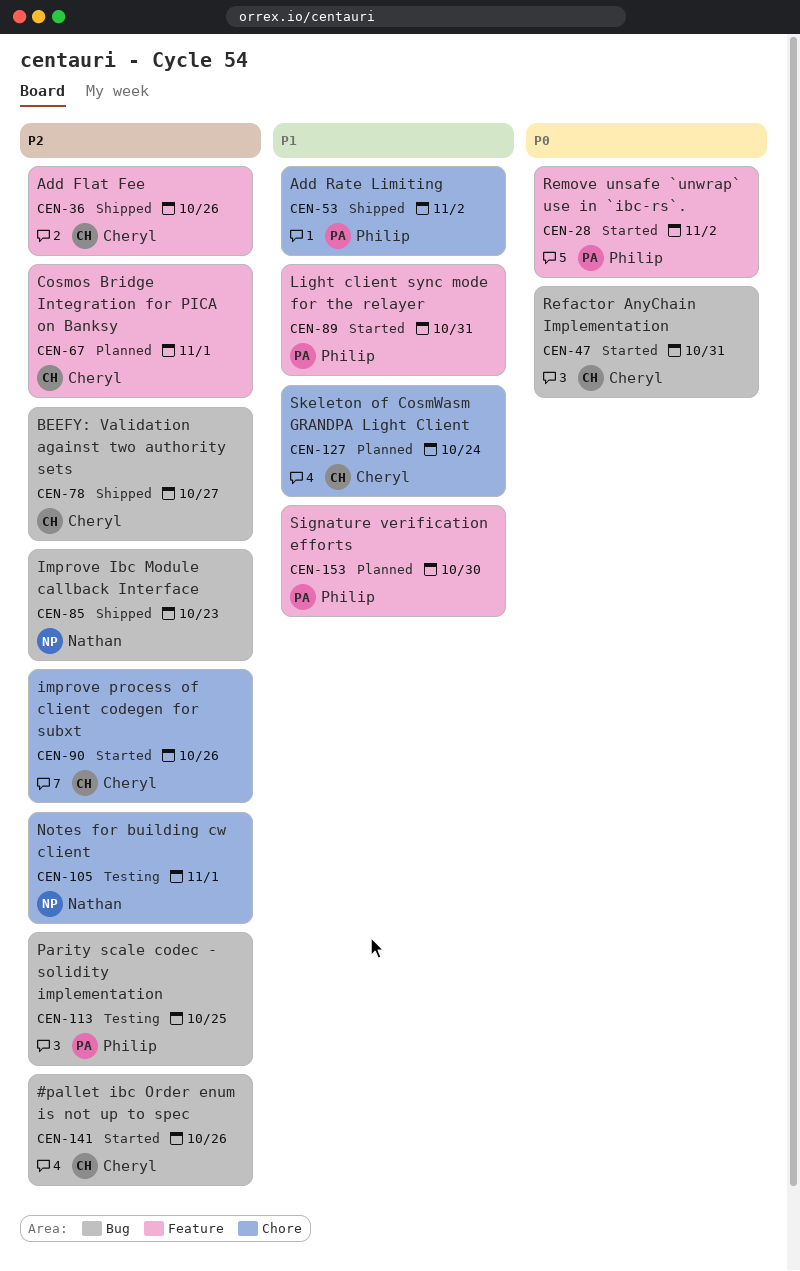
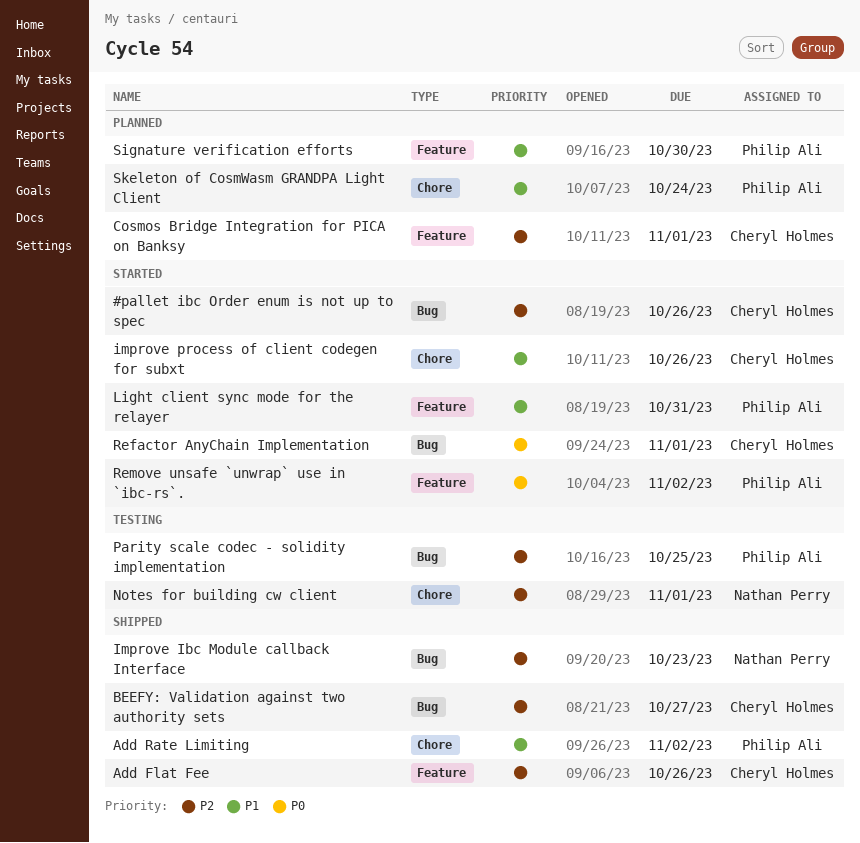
improve process of client codegen for subxt, priority: P2 -> P1
Refactor AnyChain Implementation, due: Oct 31 -> Nov 1
Skeleton of CosmWasm GRANDPA Light Client, owner: Cheryl Holmes -> Philip Ali

